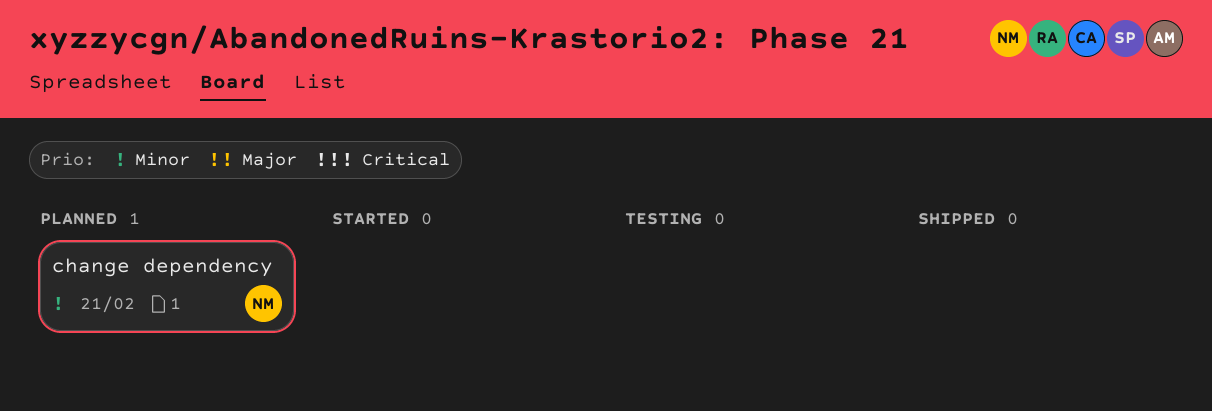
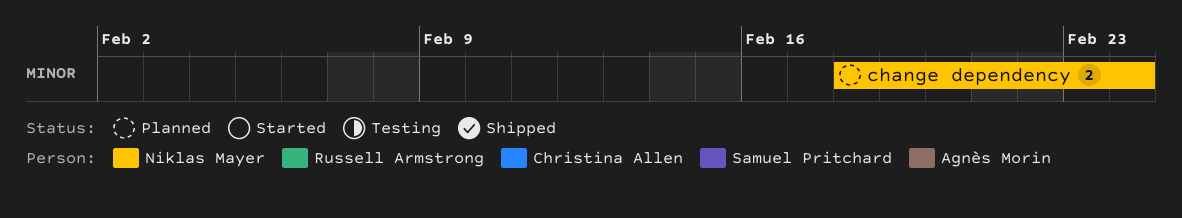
change dependency, due: Feb 21 -> Feb 24

